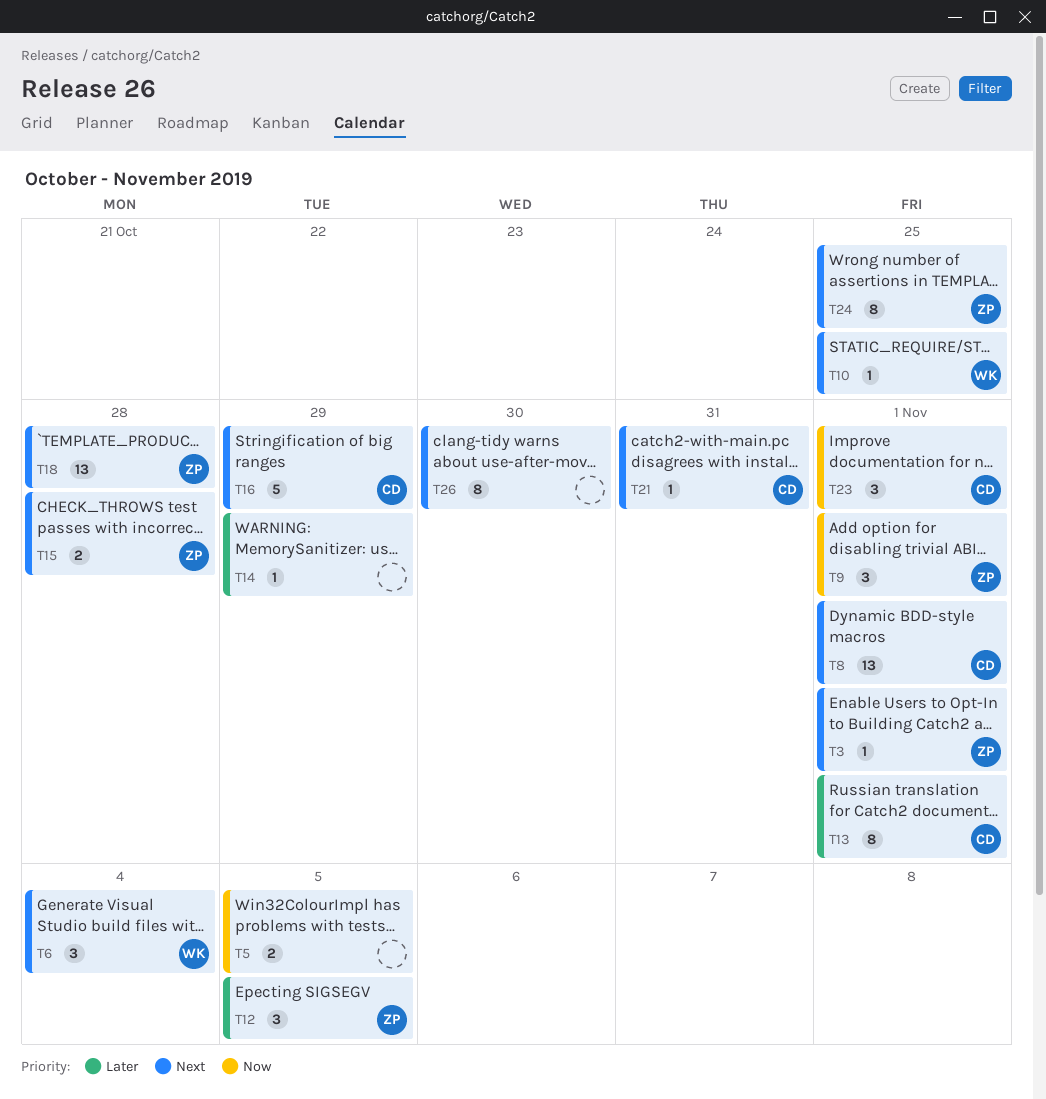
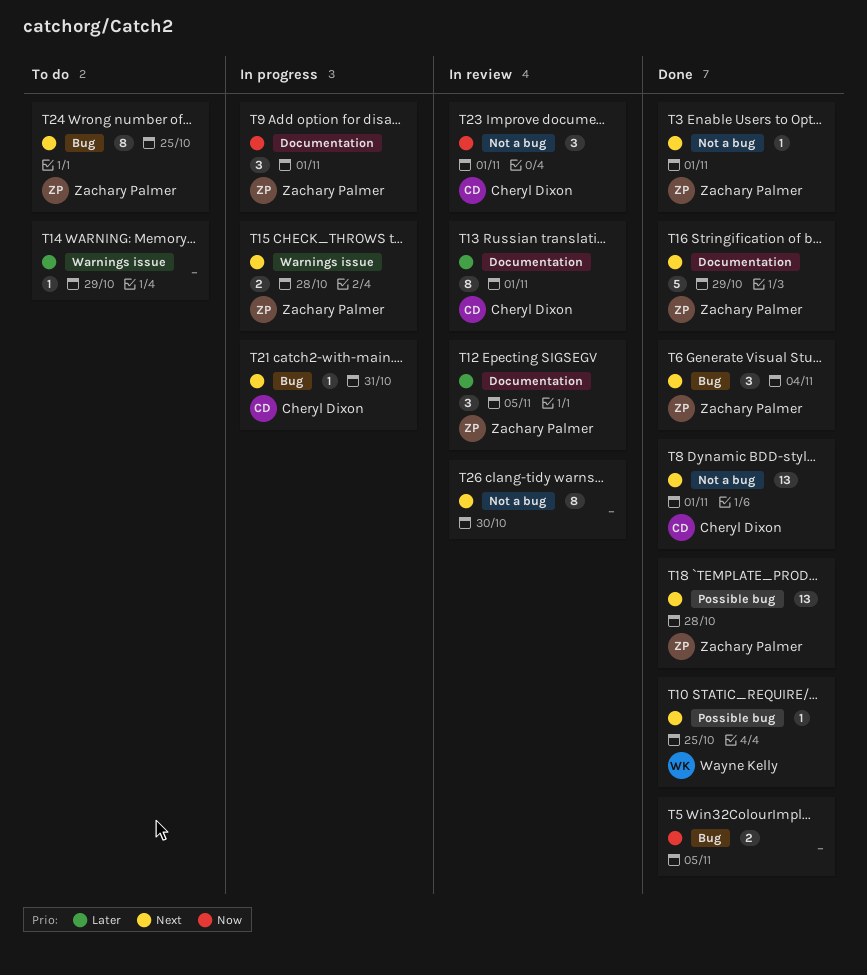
T6, owner: Wayne Kelly -> Zachary Palmer
T16, owner: Cheryl Dixon -> Zachary Palmer

